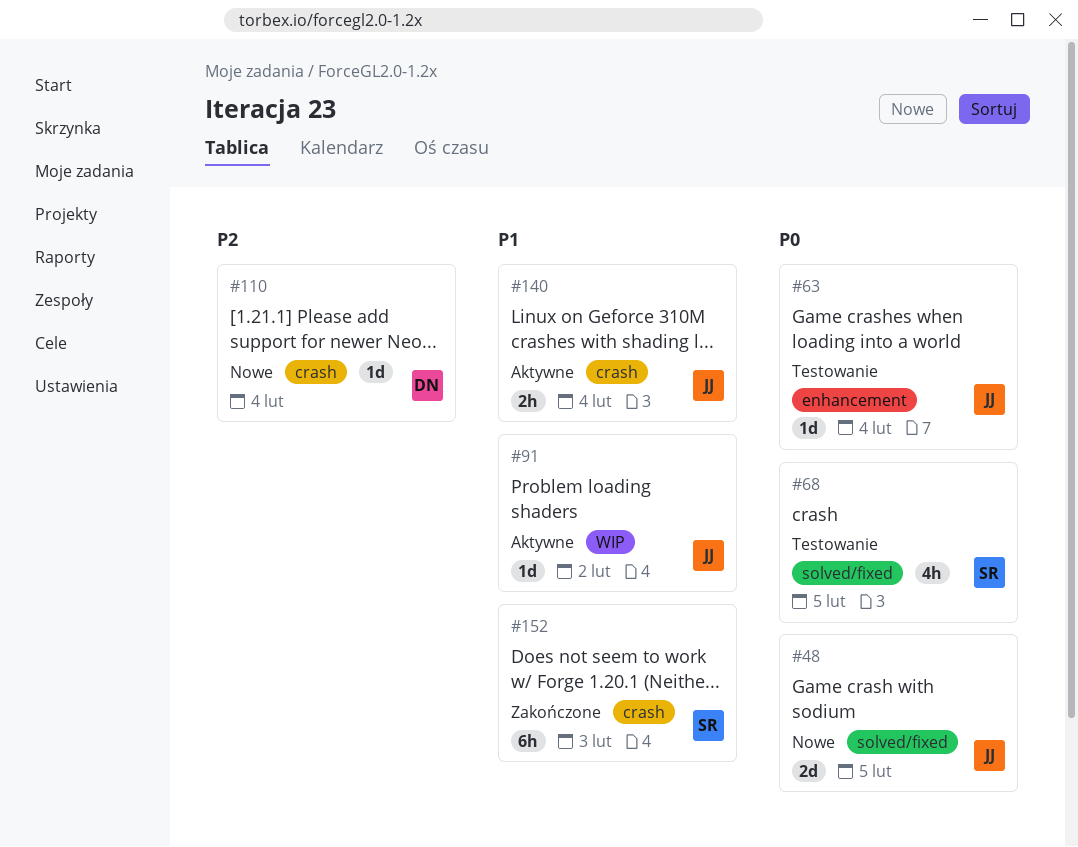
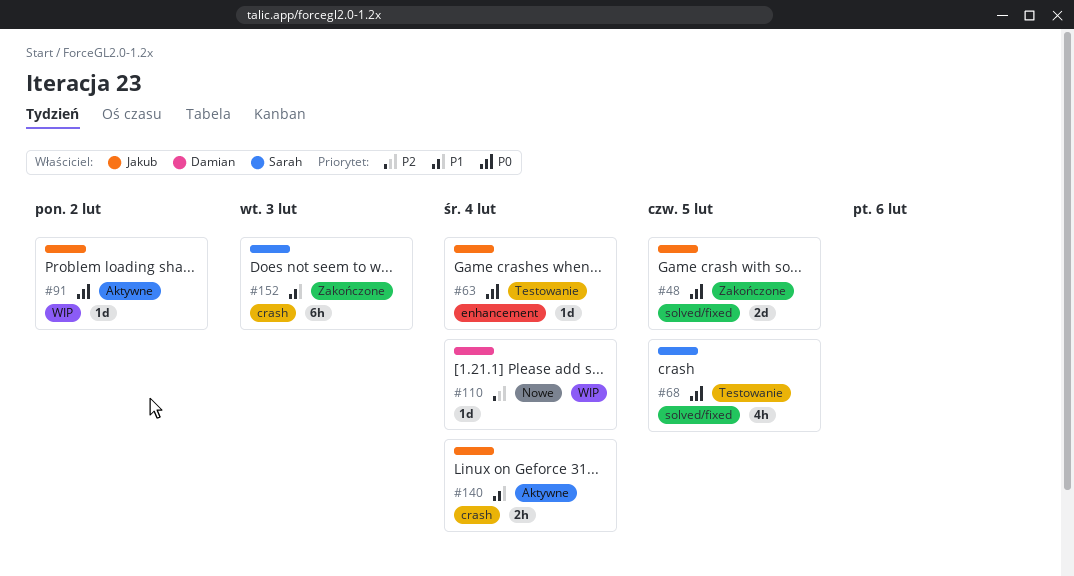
#48, status: Nowe -> Zakończone
#91, priority: P1 -> P0
#110, label: crash -> WIP

